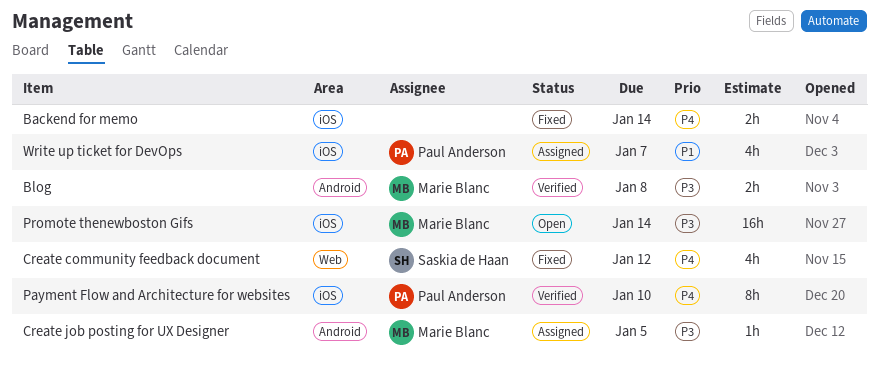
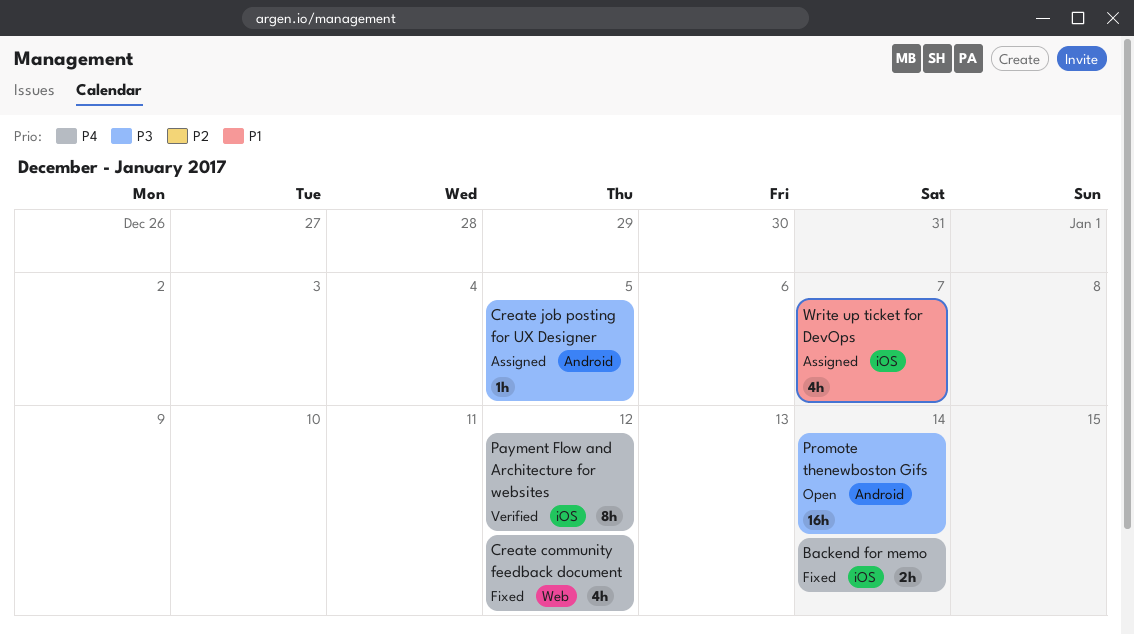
Blog: present -> none
Payment Flow and Architecture for websites, due: Jan 10 -> Jan 12
Promote thenewboston Gifs, label: iOS -> Android

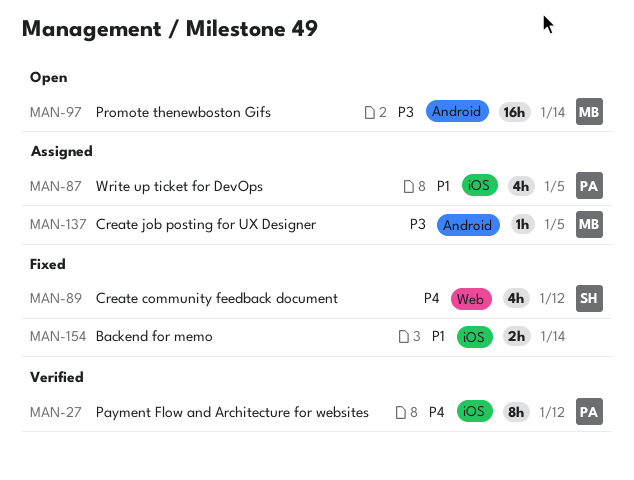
Backend for memo, priority: P4 -> P1
Write up ticket for DevOps, due: Jan 7 -> Jan 5

